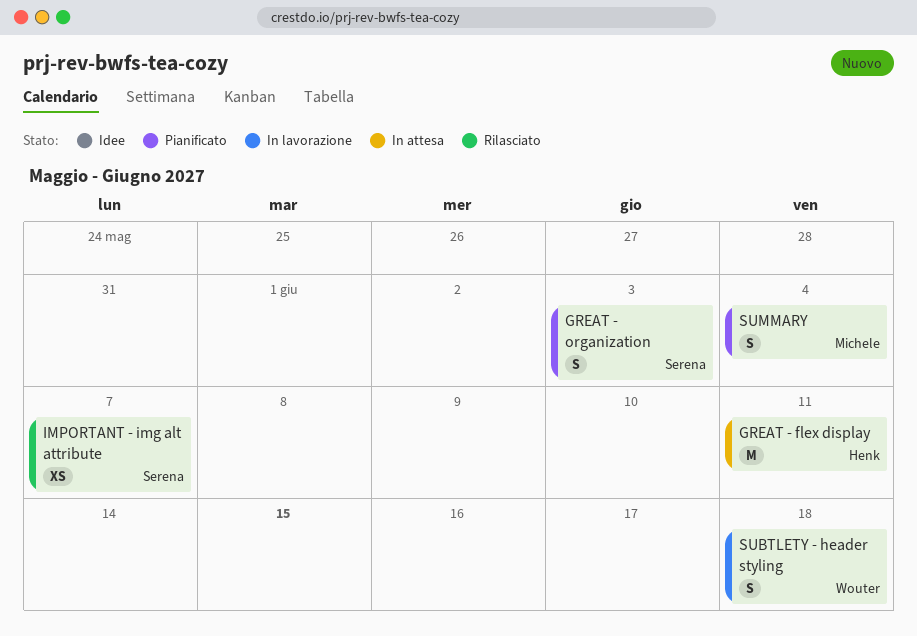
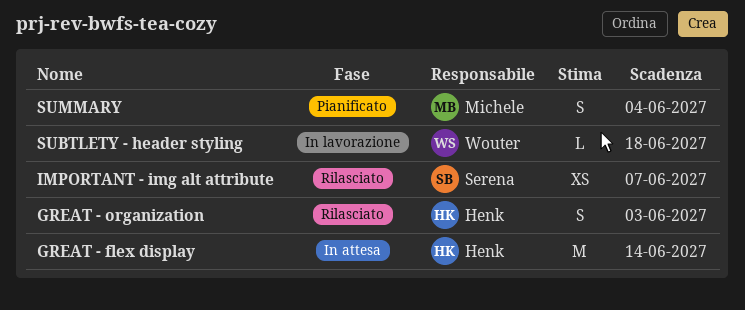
GREAT - flex display, due: Jun 11 -> Jun 14
GREAT - organization, status: Pianificato -> Rilasciato
GREAT - organization, owner: Serena -> Henk
SUBTLETY - header styling, estimate: S -> L

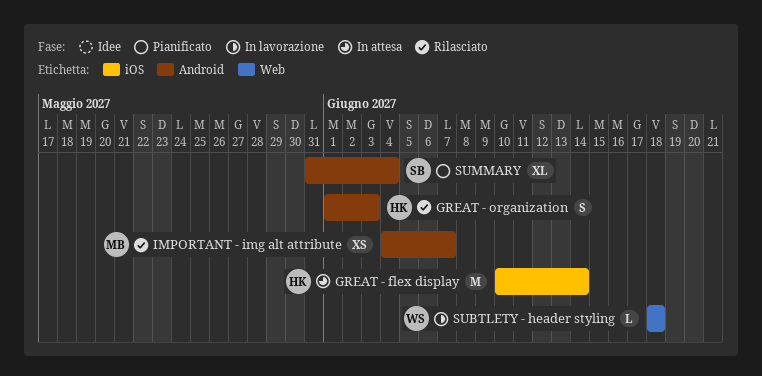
IMPORTANT - img alt attribute, owner: Serena -> Michele
SUMMARY, owner: Michele -> Serena
SUMMARY, estimate: S -> XL

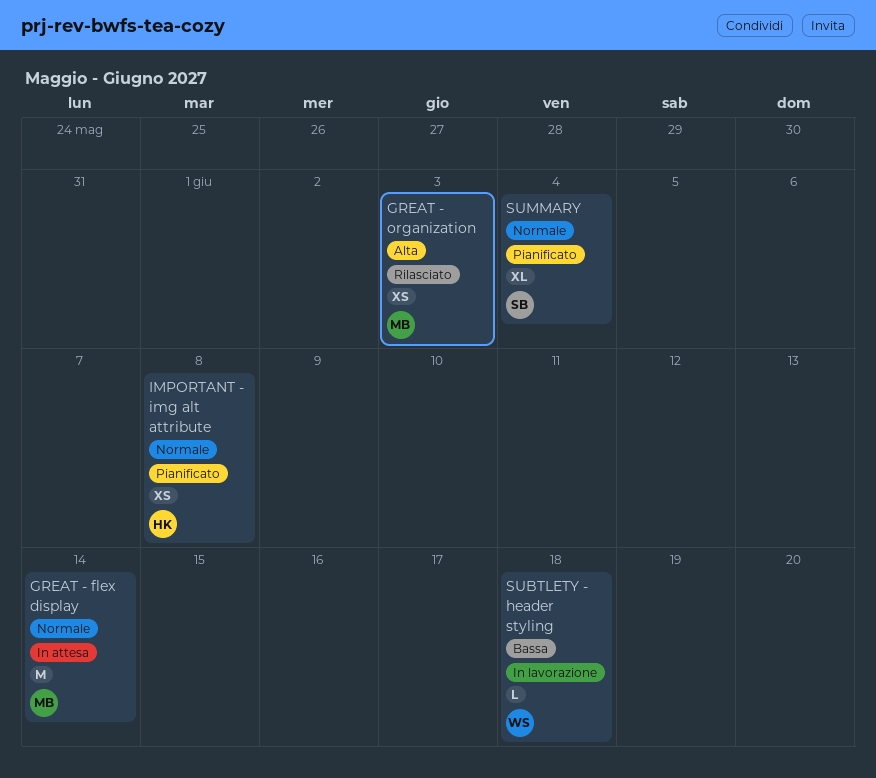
GREAT - flex display, owner: HK -> MB
GREAT - organization, owner: HK -> MB
GREAT - organization, estimate: S -> XS
IMPORTANT - img alt attribute, status: Rilasciato -> Pianificato
IMPORTANT - img alt attribute, owner: MB -> HK
IMPORTANT - img alt attribute, due: Jun 7 -> Jun 8

